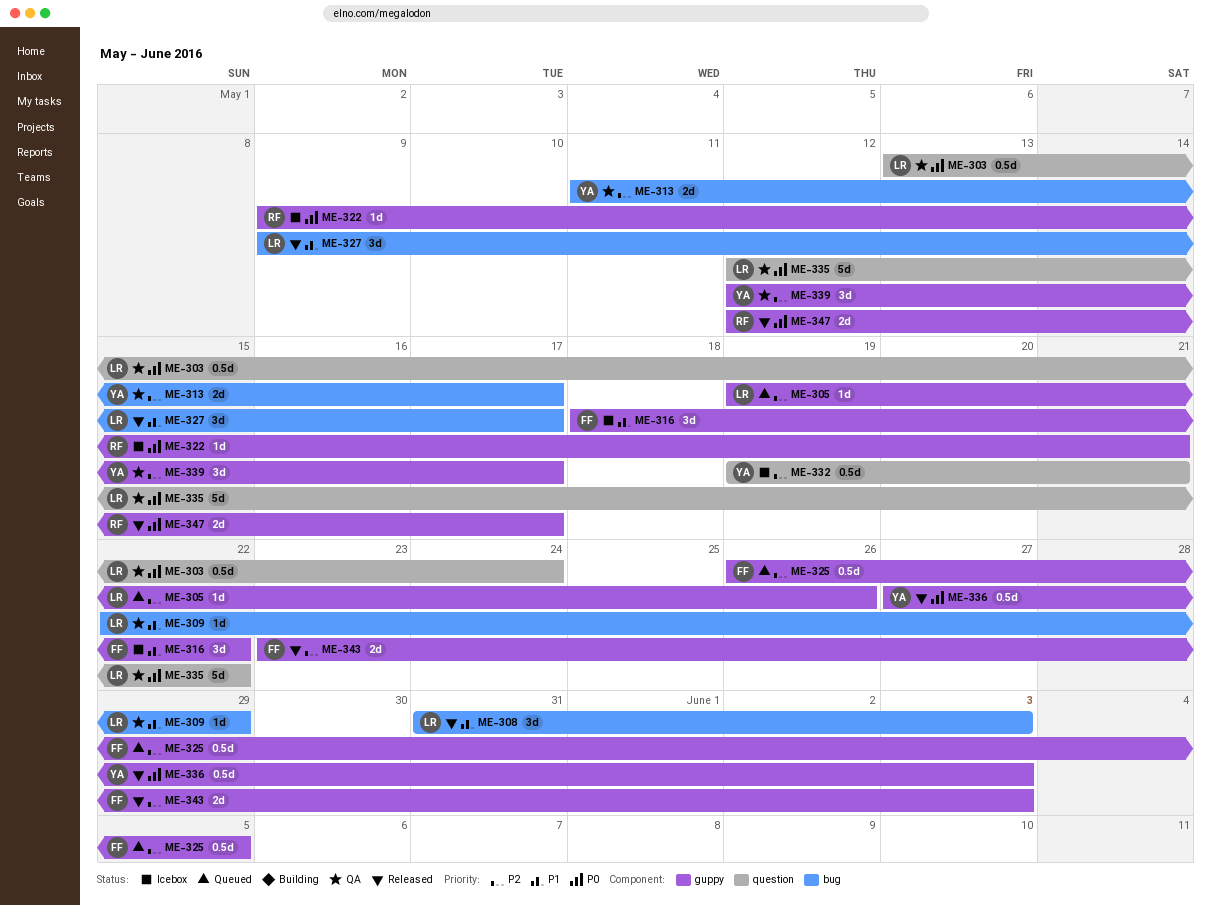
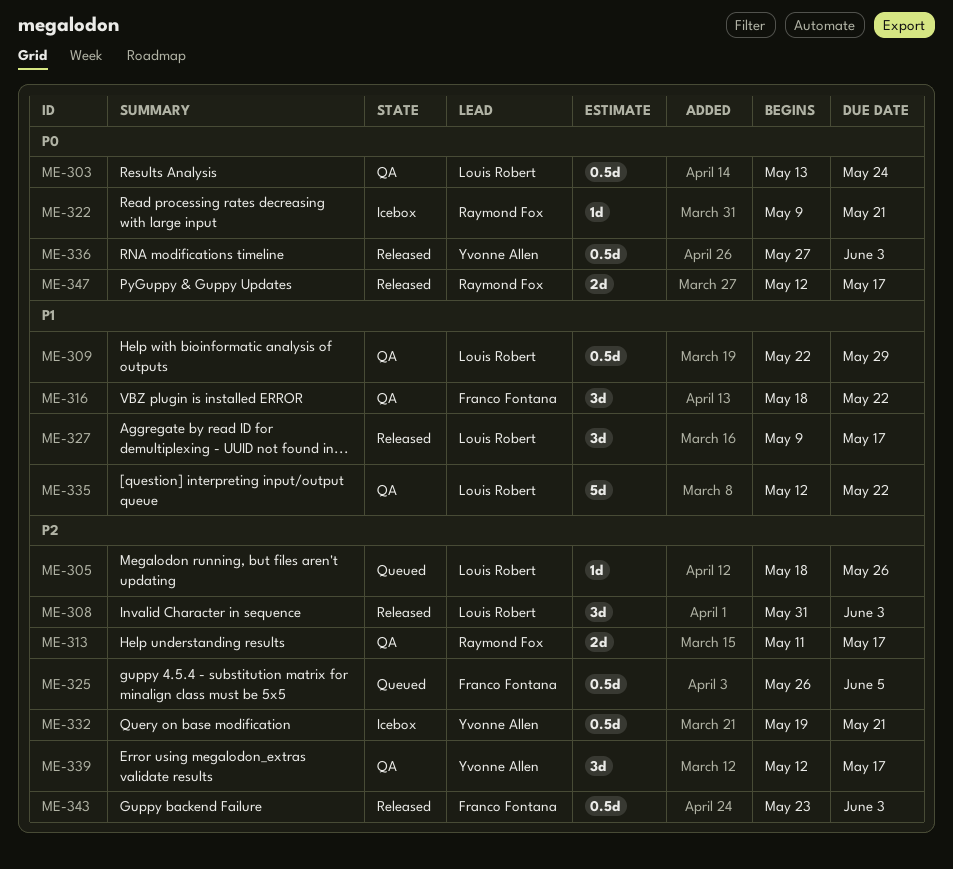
ME-305, start: May 19 -> May 18
ME-308, priority: P1 -> P2
ME-309, estimate: 1d -> 0.5d
ME-313, owner: Yvonne Allen -> Raymond Fox
ME-316, status: Icebox -> QA
ME-335, priority: P0 -> P1
ME-343, estimate: 2d -> 0.5d

